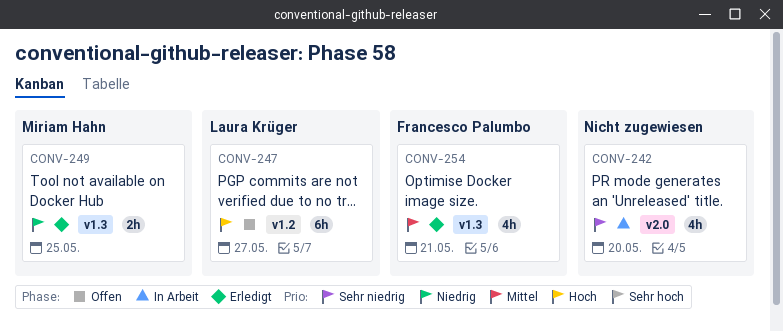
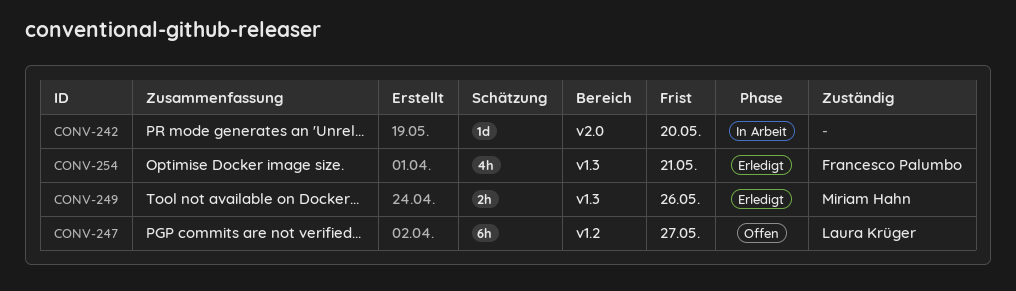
CONV-242, estimate: 4h -> 1d
CONV-249, due: May 25 -> May 26

